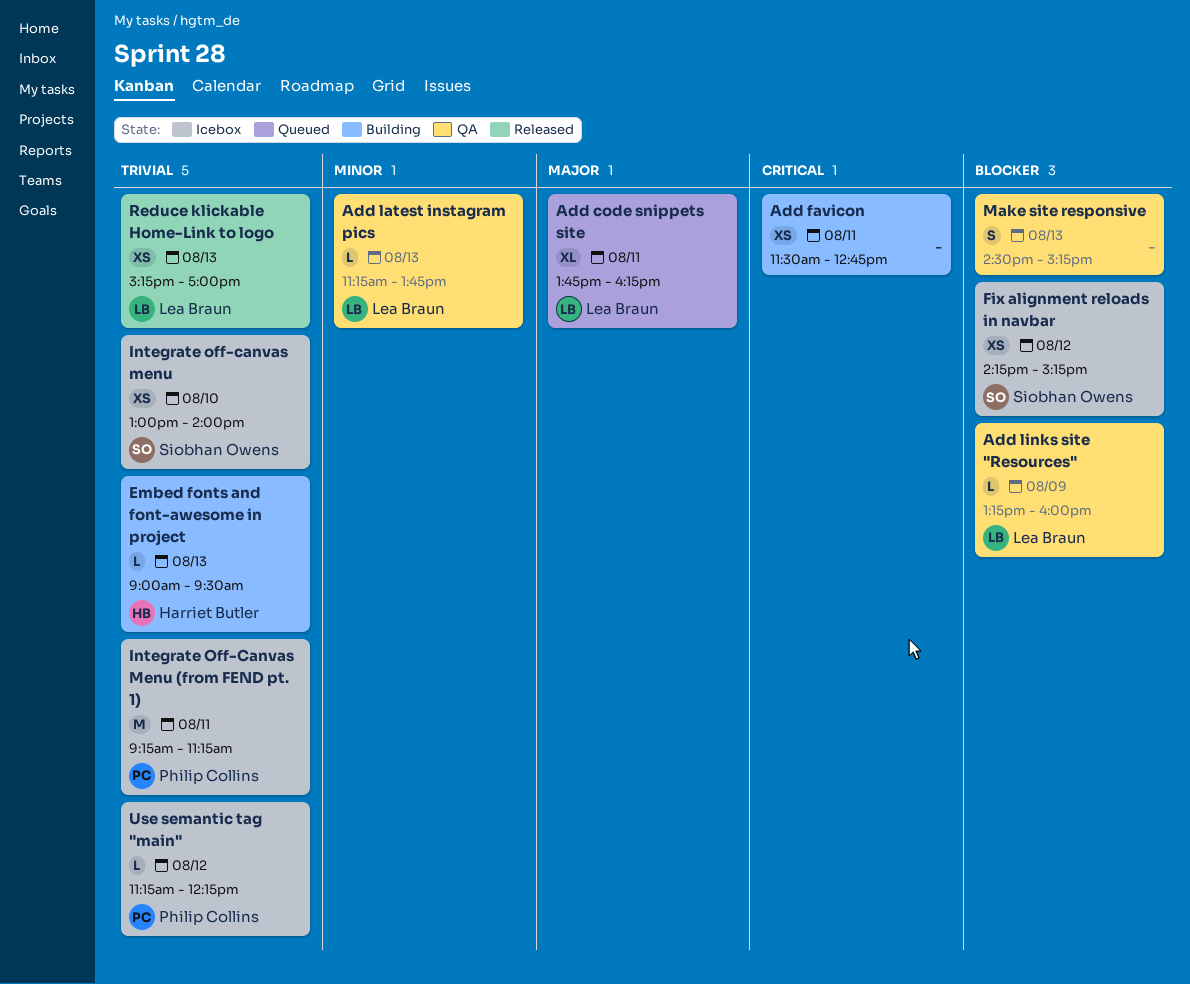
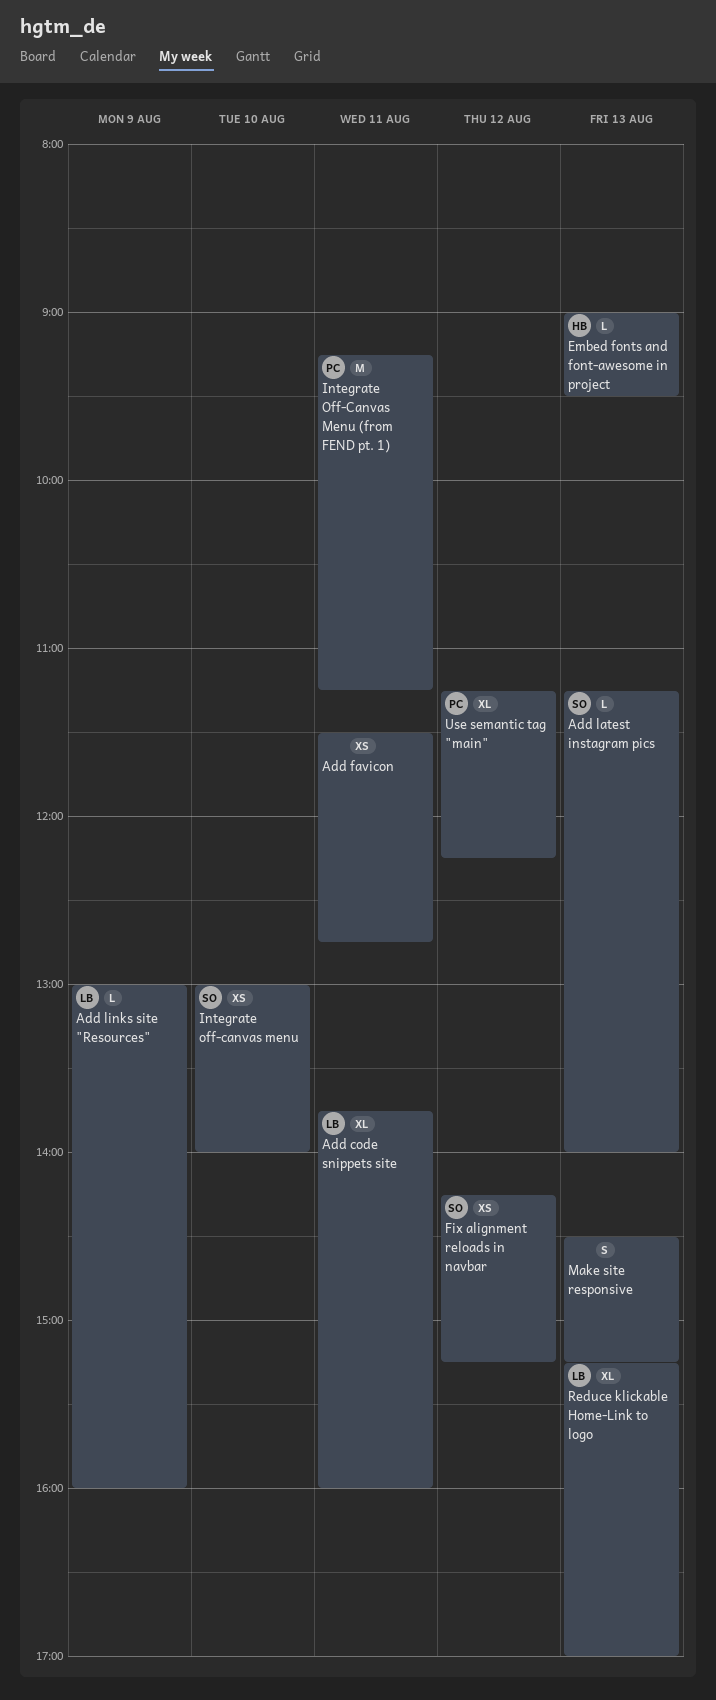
Add code snippets site, ends: 16:15 -> 16:00
Add latest instagram pics, owner: Lea Braun -> Siobhan Owens
Add latest instagram pics, ends: 13:45 -> 14:00
Add links site "Resources", begins: 13:15 -> 13:00
Reduce klickable Home-Link to logo, estimate: XS -> XL
Use semantic tag "main", estimate: L -> XL

